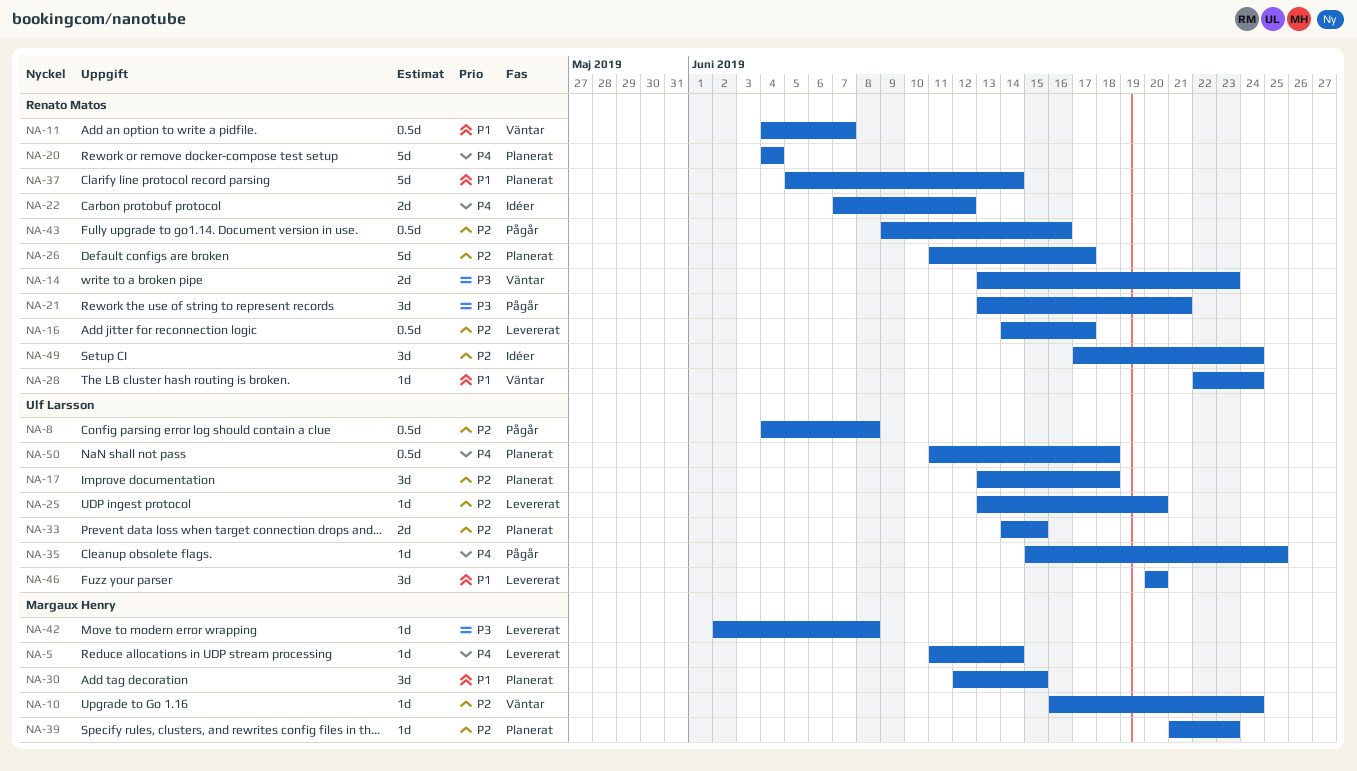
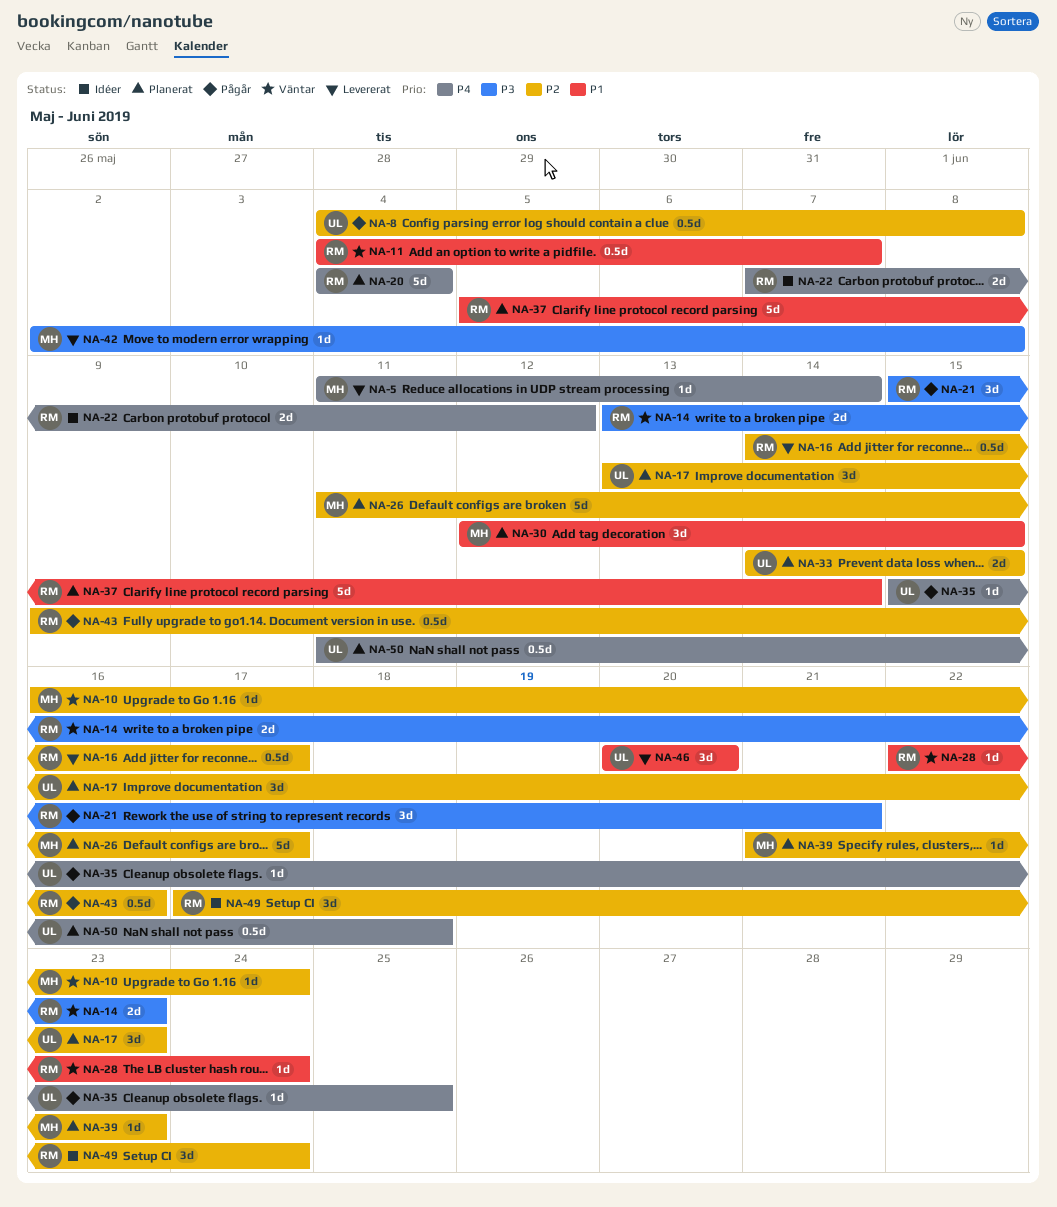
NA-17, due: Jun 18 -> Jun 23
NA-21, start: Jun 13 -> Jun 15
NA-25: present -> none
NA-26, owner: Renato Matos -> Margaux Henry

